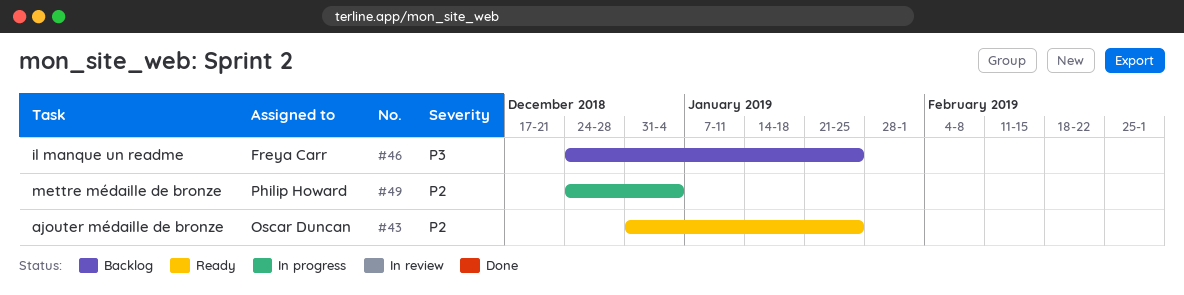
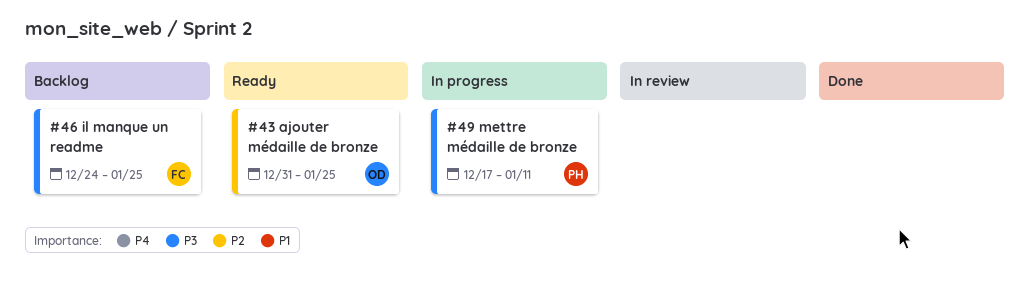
#49, priority: P2 -> P3
#49, start: Dec 24 -> Dec 17
#49, due: Jan 4 -> Jan 11

